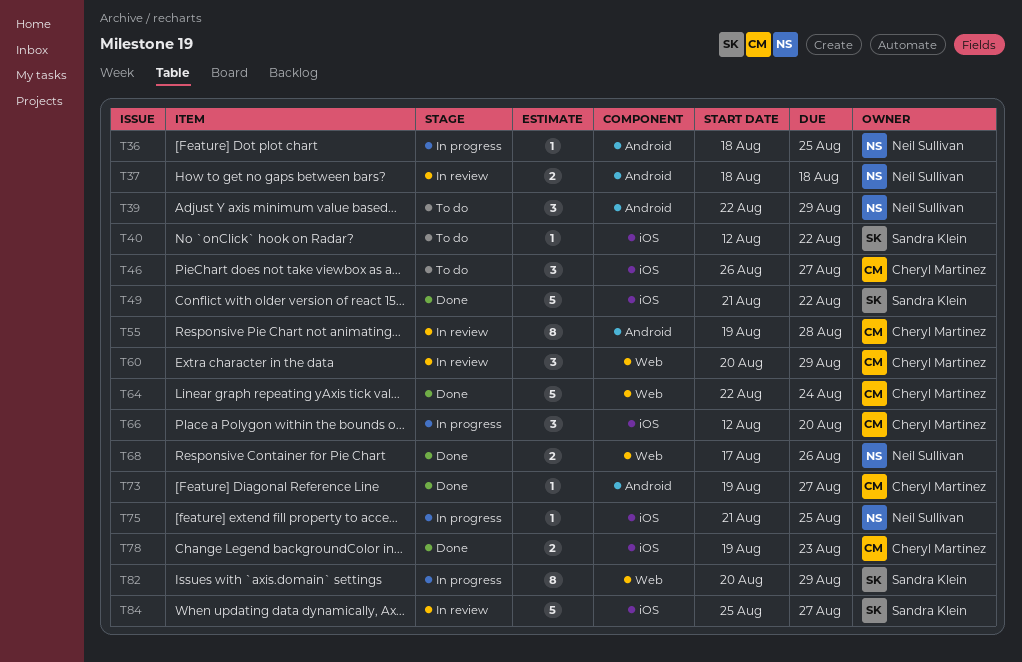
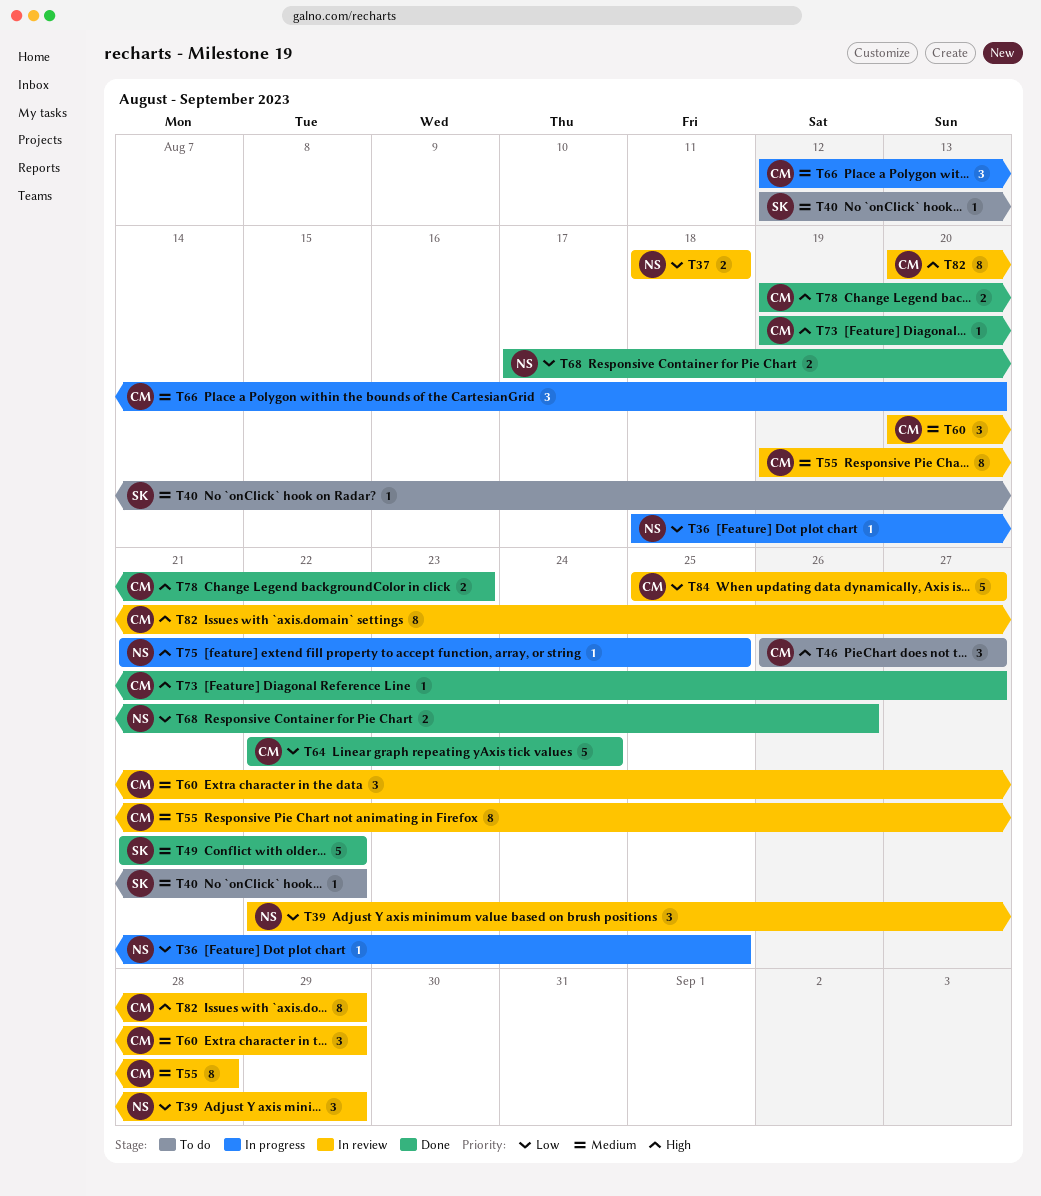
T39, status: To do -> In review
T82, status: In progress -> In review
T82, owner: Sandra Klein -> Cheryl Martinez
T84, owner: Sandra Klein -> Cheryl Martinez

